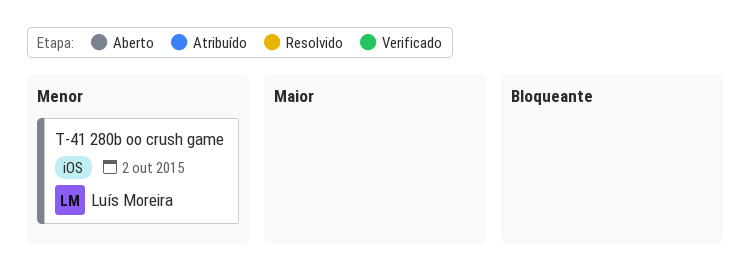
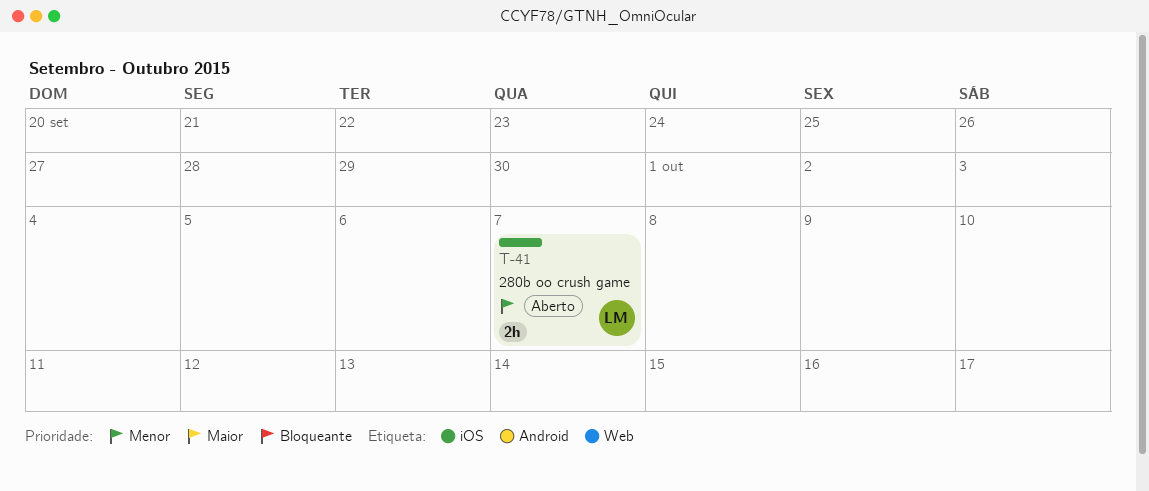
T-41, due: Oct 2 -> Oct 7

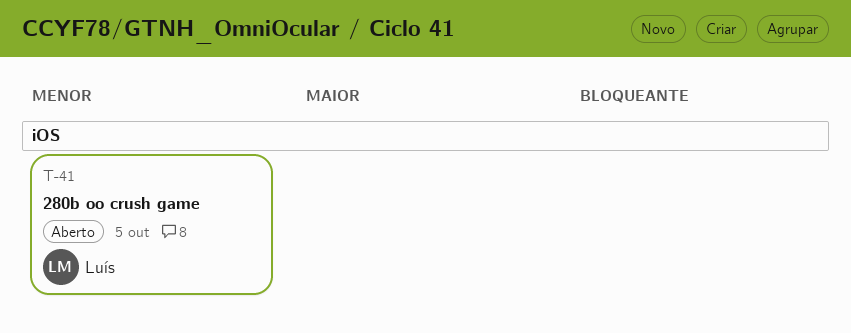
T-41, due: Oct 7 -> Oct 5

